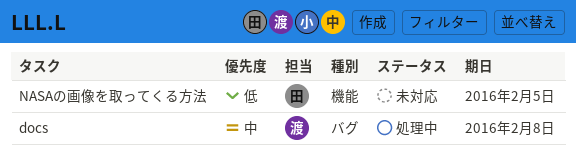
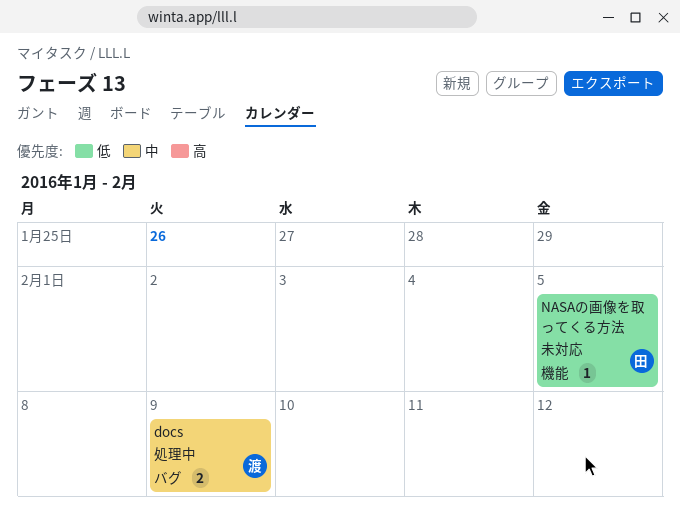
docs, due: Feb 8 -> Feb 9

